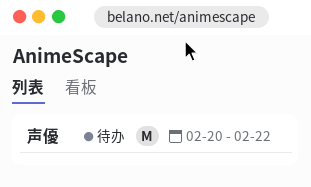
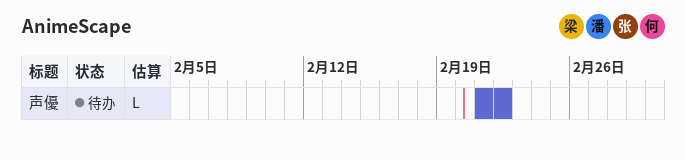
声優, estimate: M -> L
声優, start: Feb 20 -> Feb 21

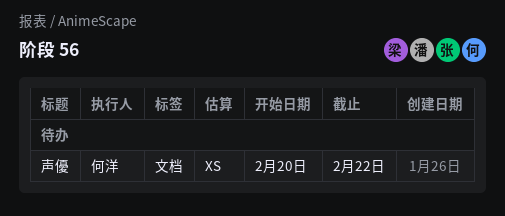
声優, estimate: L -> XS
声優, start: Feb 21 -> Feb 20

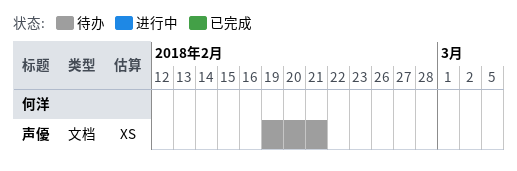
声優, start: Feb 20 -> Feb 19
声優, due: Feb 22 -> Feb 21

